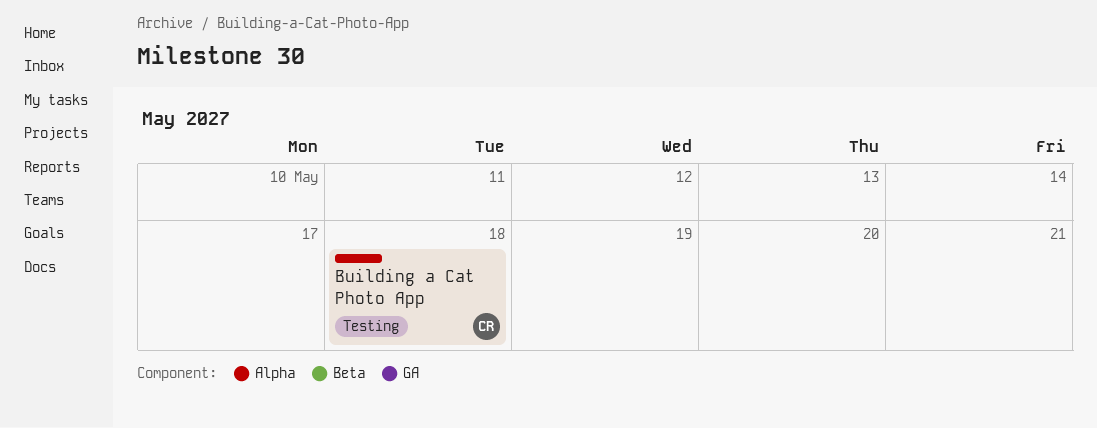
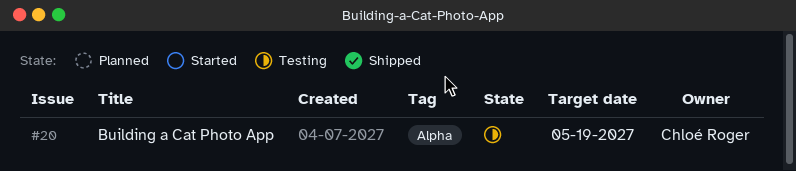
Building a Cat Photo App, due: May 18 -> May 19

